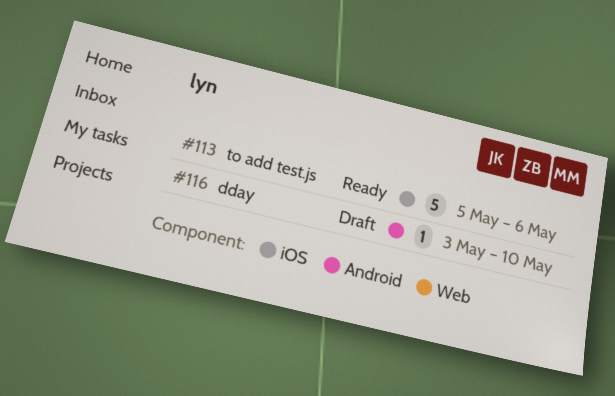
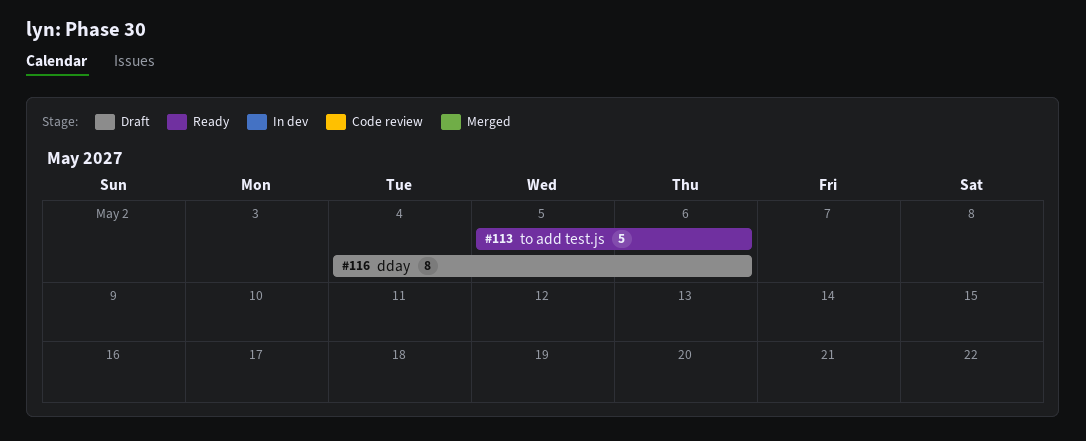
#116, estimate: 1 -> 8
#116, start: May 3 -> May 4
#116, due: May 10 -> May 6

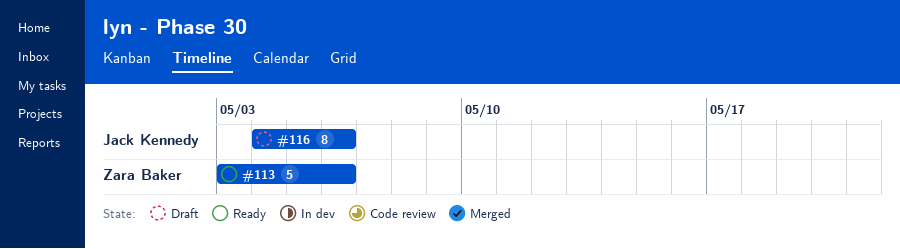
#113, start: May 5 -> May 3

